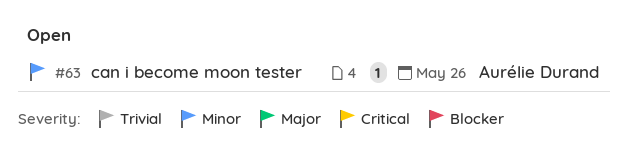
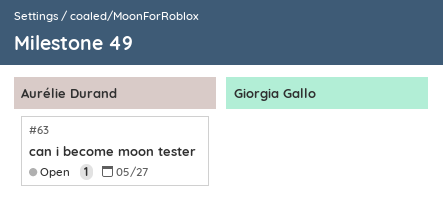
#63, due: May 26 -> May 27

